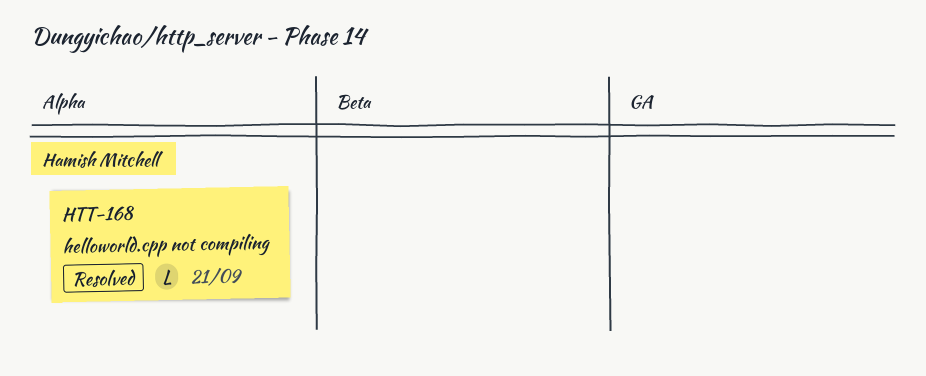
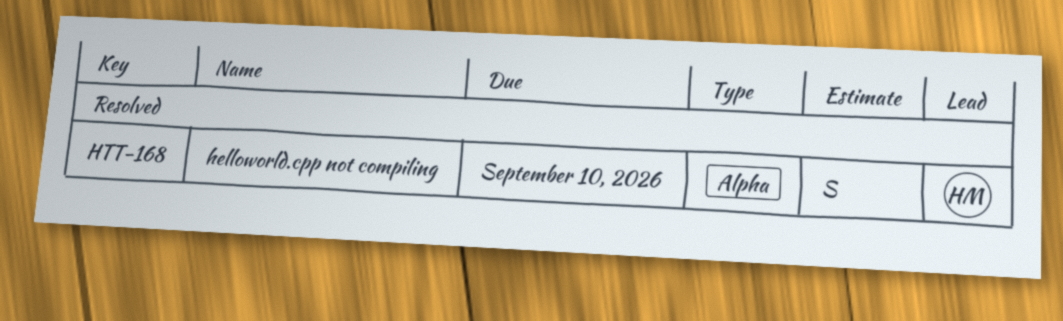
HTT-168, estimate: L -> S
HTT-168, due: Sep 21 -> Sep 10

